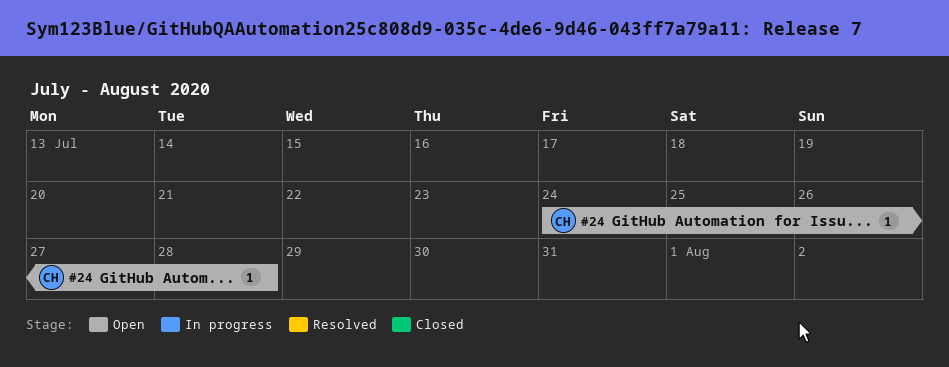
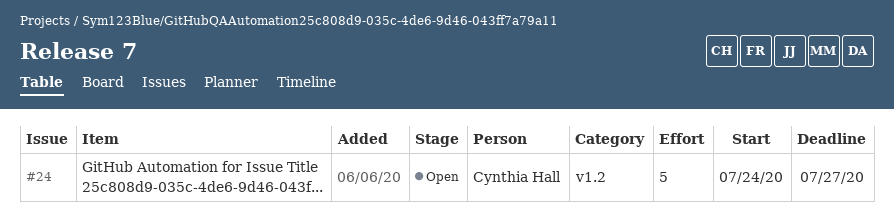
#24, estimate: 1 -> 5
#24, due: Jul 28 -> Jul 27

